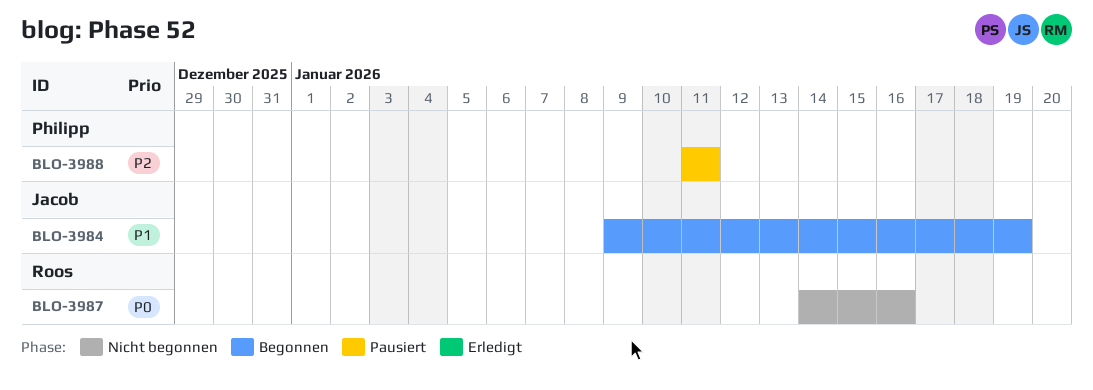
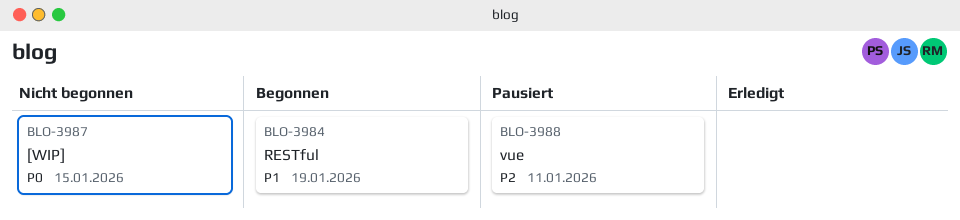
BLO-3987, due: Jan 16 -> Jan 15

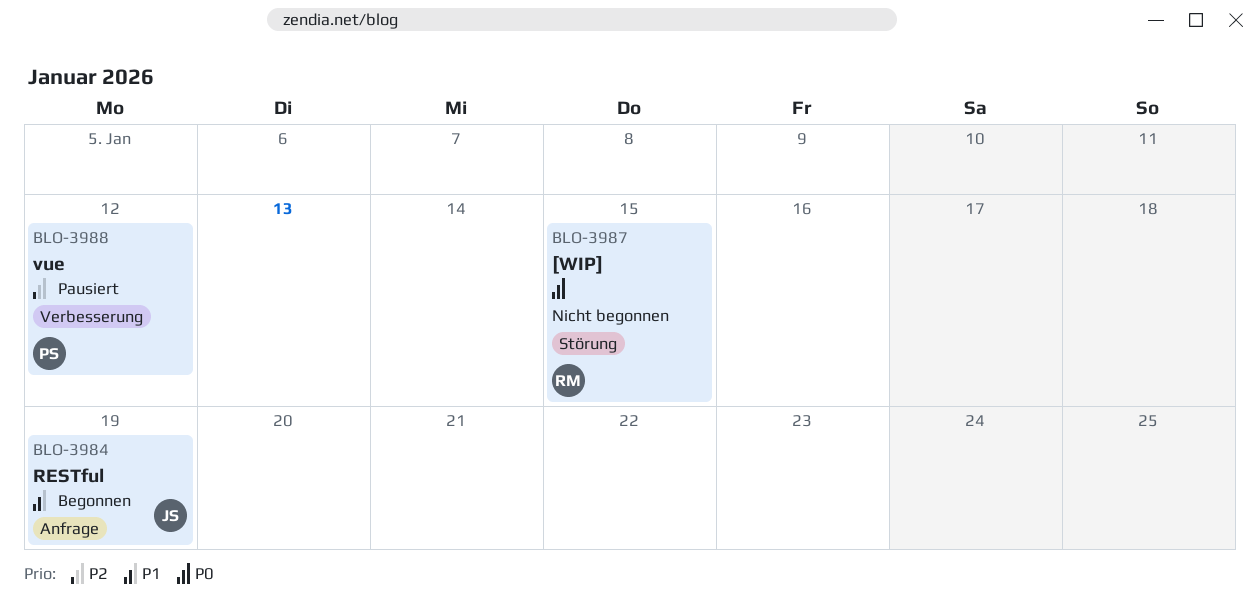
BLO-3988, due: Jan 11 -> Jan 12

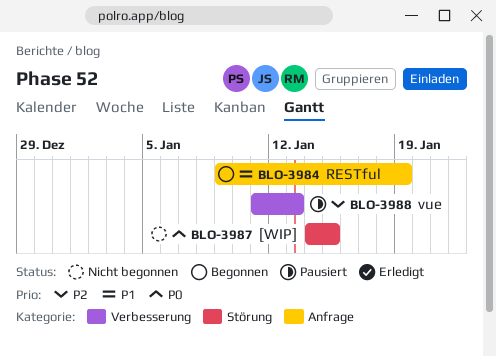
BLO-3988, due: Jan 12 -> Jan 13

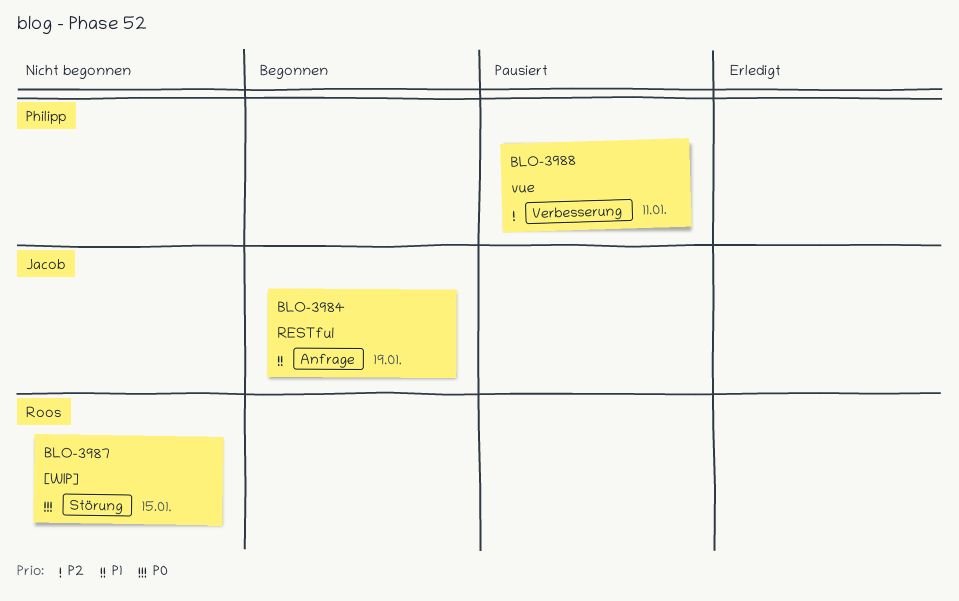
BLO-3988, due: Jan 13 -> Jan 11

